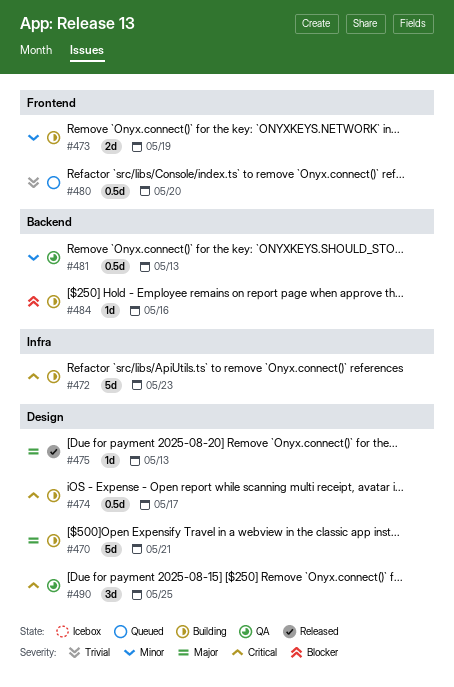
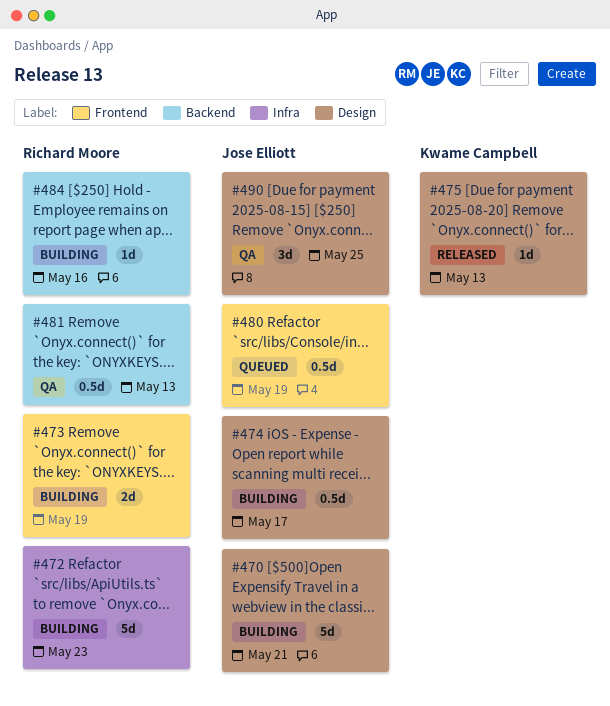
#480, due: May 20 -> May 19

